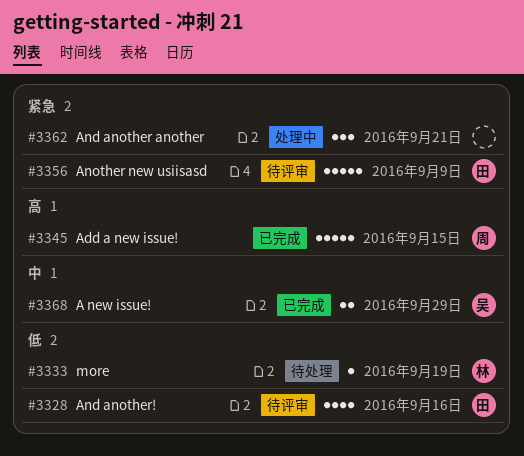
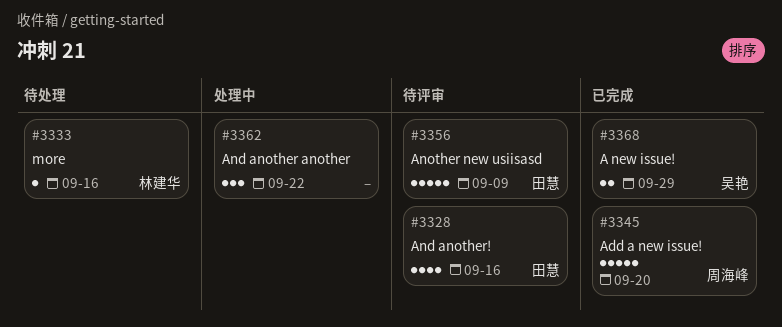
#3333, due: Sep 19 -> Sep 16
#3345, due: Sep 15 -> Sep 20
#3362, due: Sep 21 -> Sep 22

